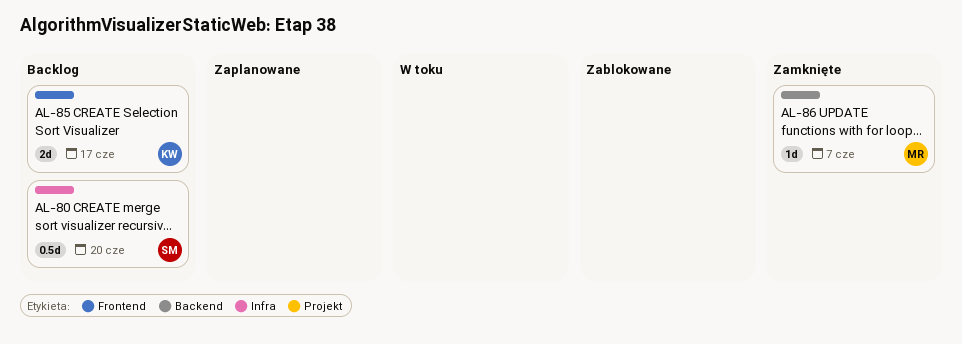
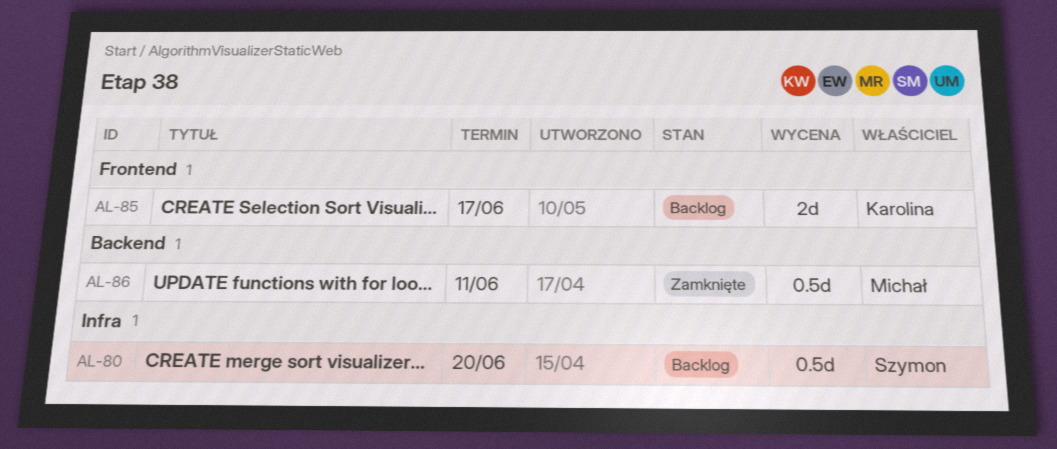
AL-86, estimate: 1d -> 0.5d
AL-86, due: Jun 7 -> Jun 11

